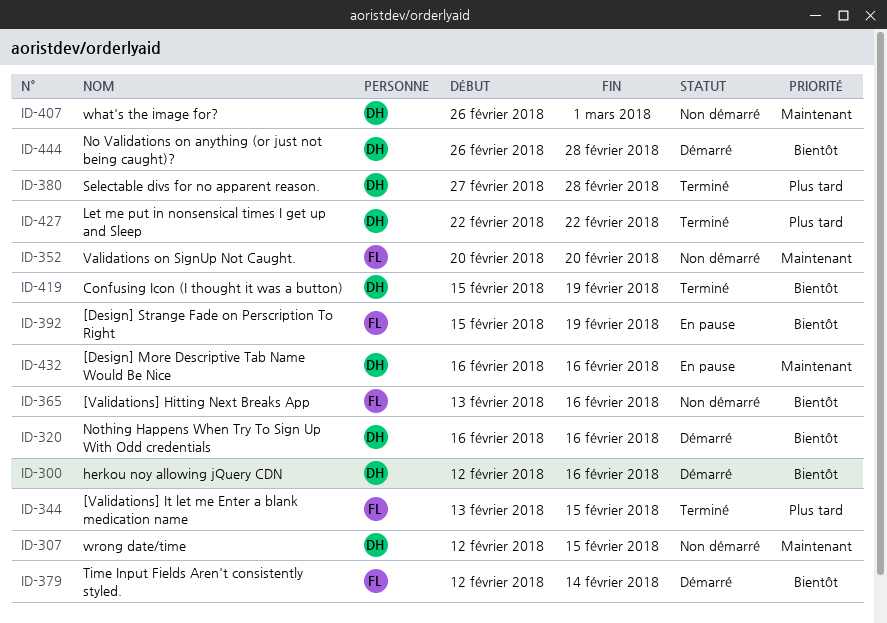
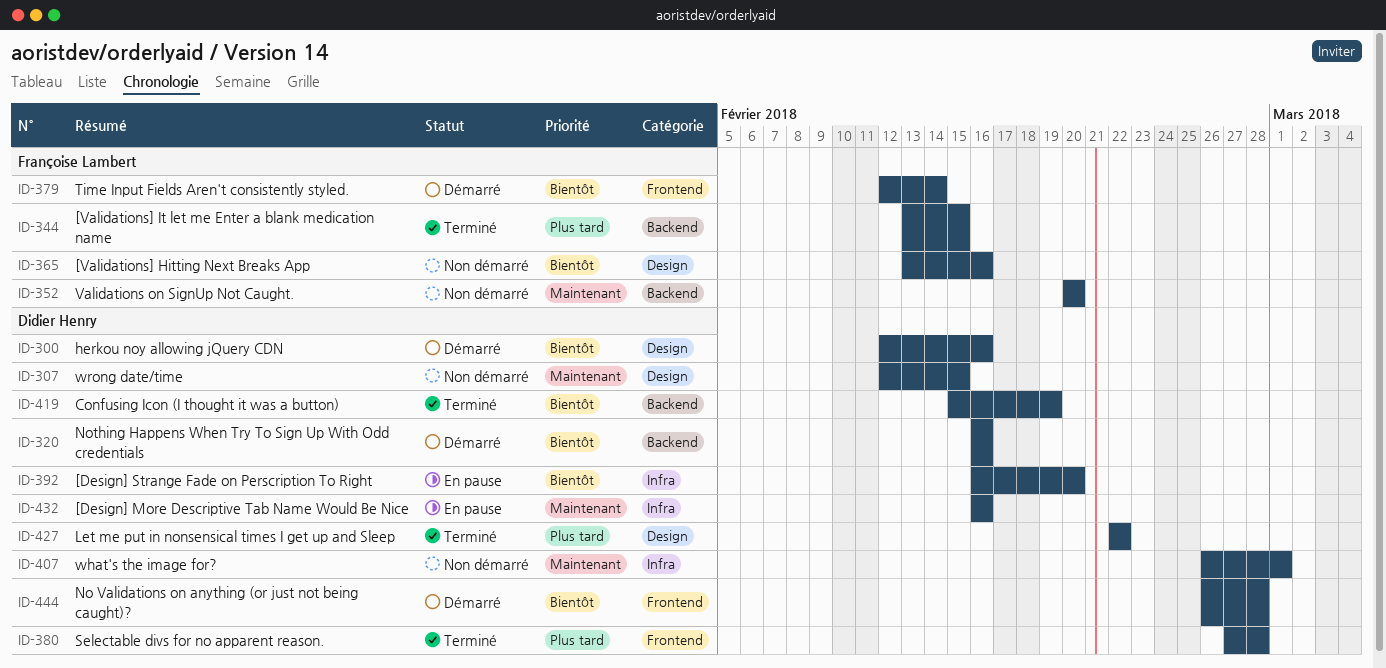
ID-392, owner: Françoise Lambert -> Didier Henry
ID-392, start: Feb 15 -> Feb 16
ID-392, due: Feb 19 -> Feb 20

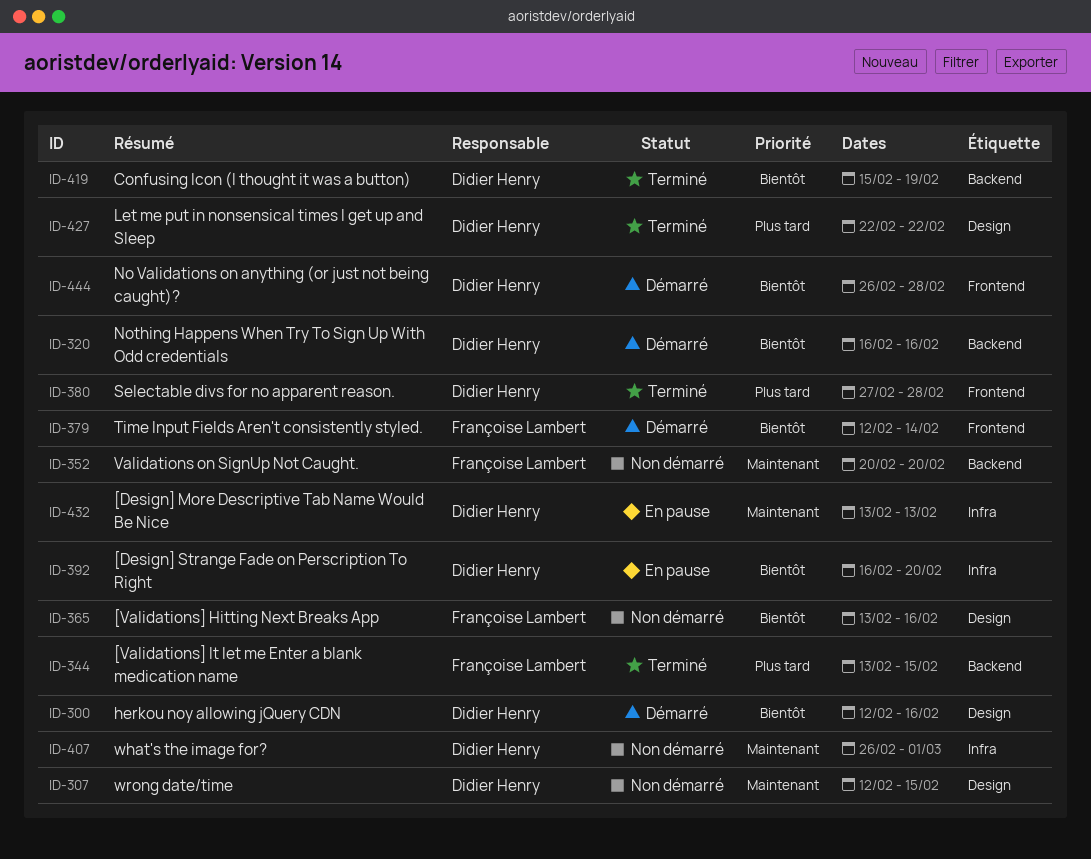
ID-432, start: Feb 16 -> Feb 13
ID-432, due: Feb 16 -> Feb 13

